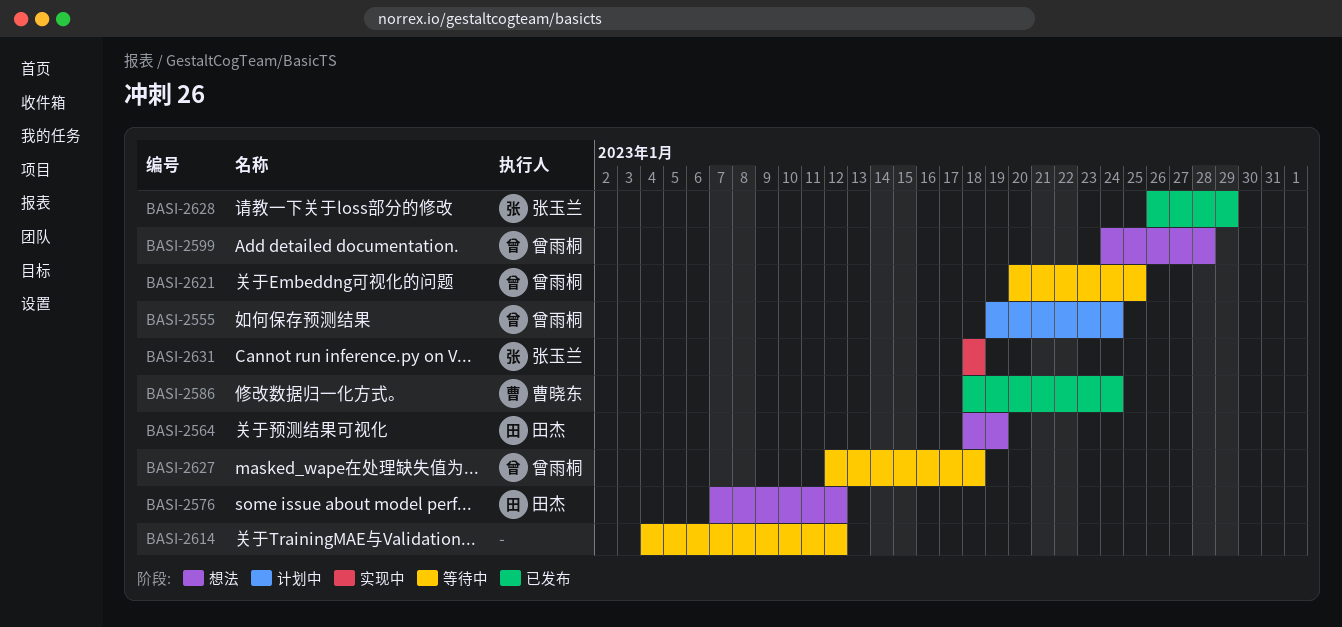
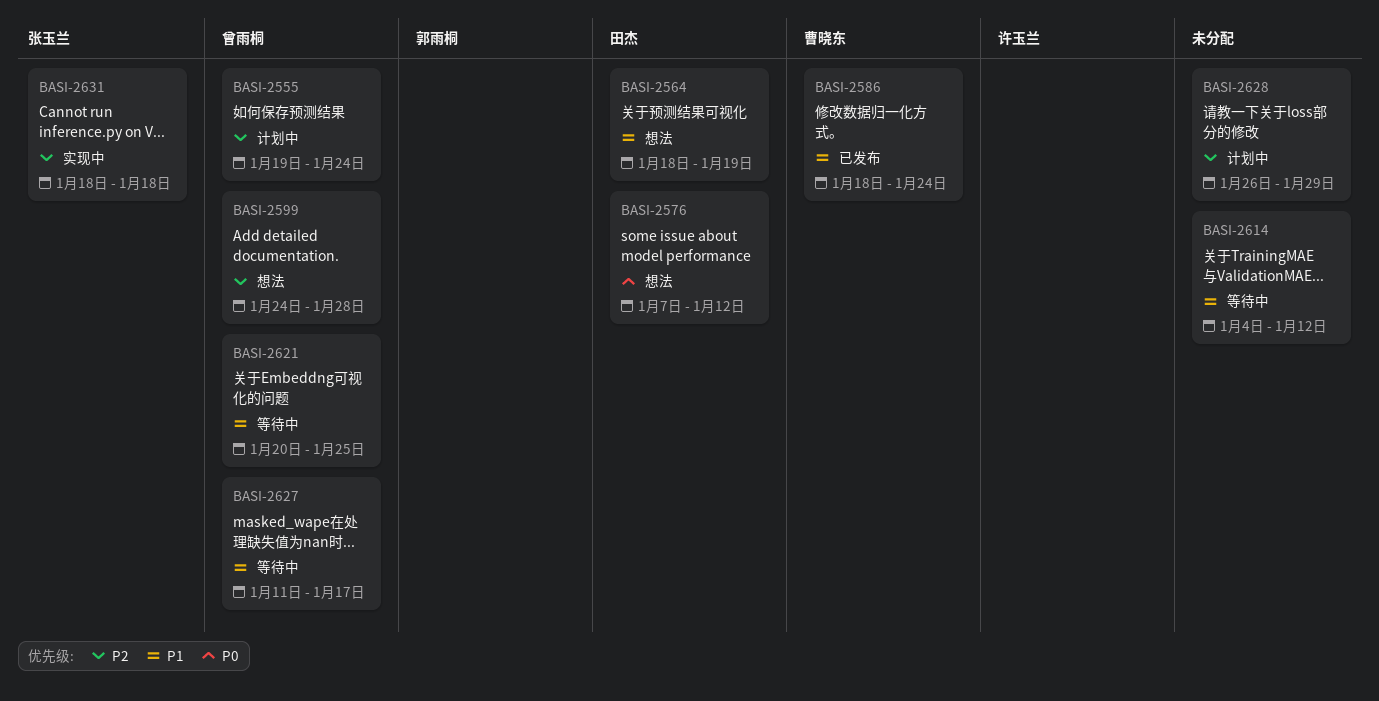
BASI-2627, start: Jan 12 -> Jan 11
BASI-2627, due: Jan 18 -> Jan 17
BASI-2628, status: 已发布 -> 计划中
BASI-2628, owner: 张玉兰 -> none

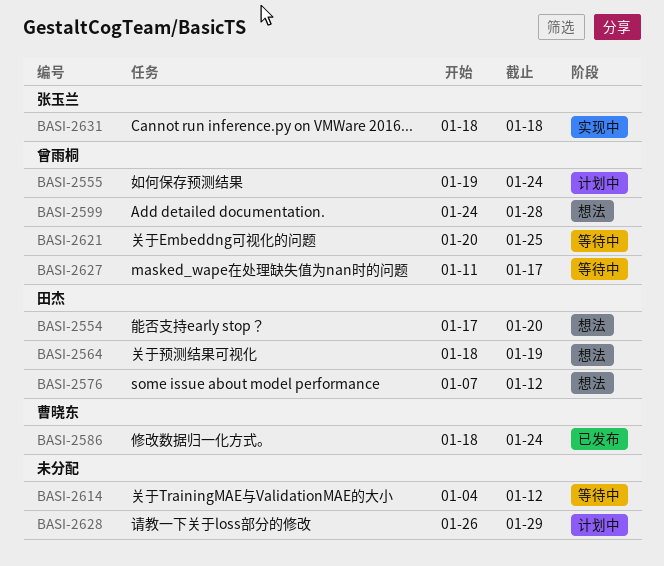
BASI-2554: none -> present

